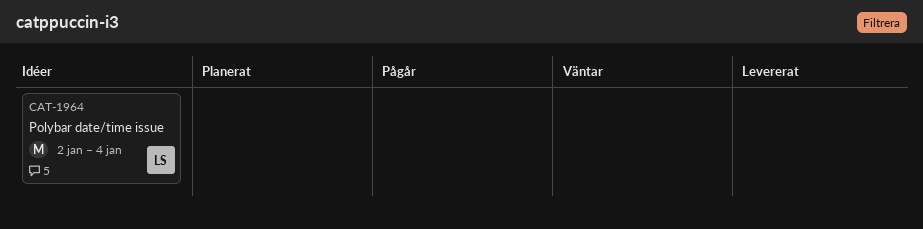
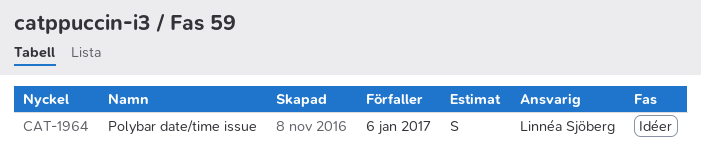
CAT-1964, estimate: M -> S
CAT-1964, due: Jan 4 -> Jan 6

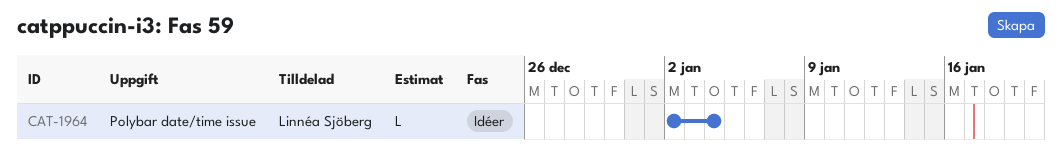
CAT-1964, estimate: S -> L
CAT-1964, due: Jan 6 -> Jan 4

